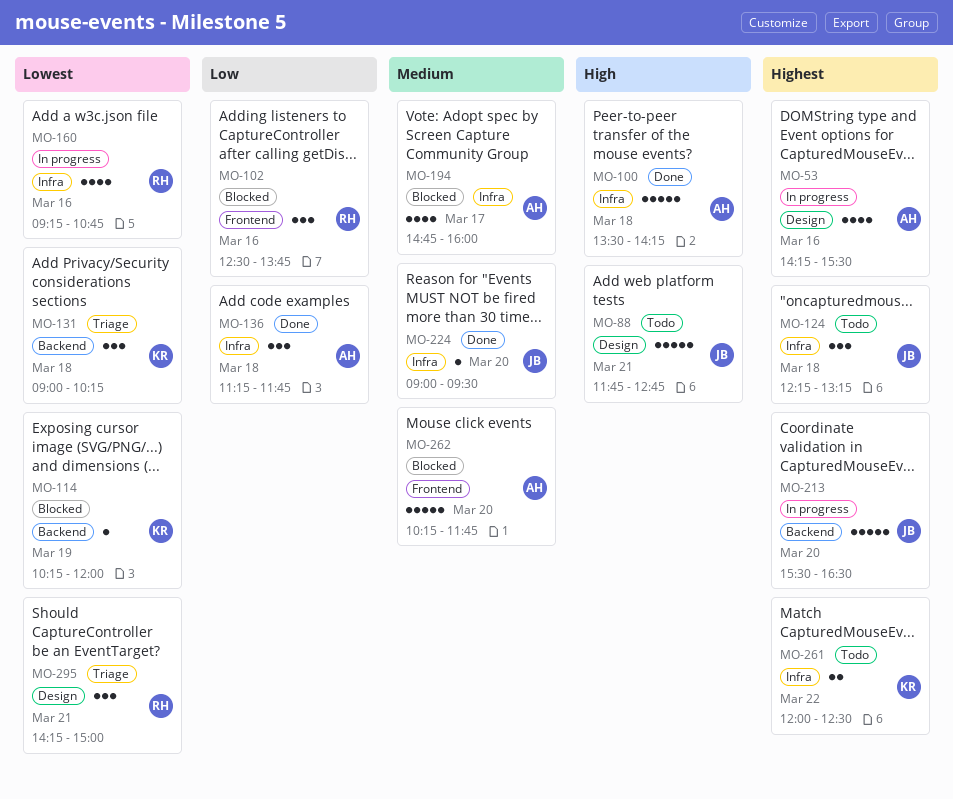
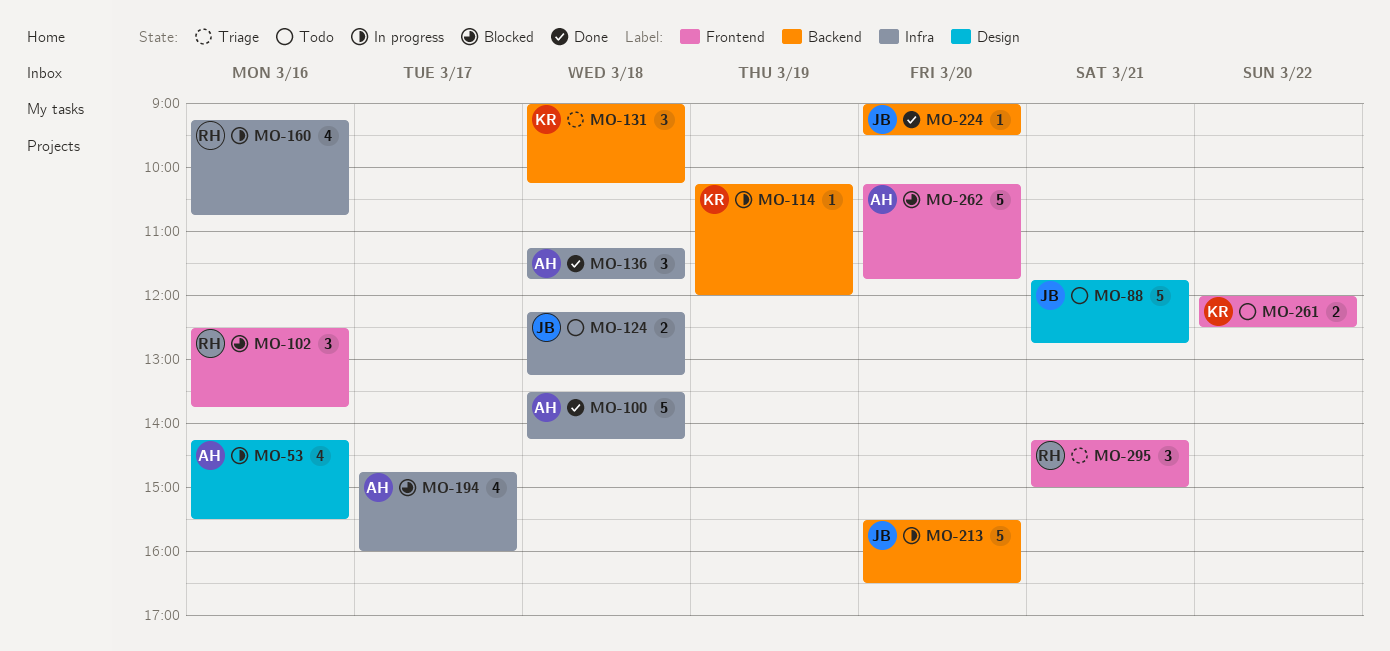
MO-114, status: Blocked -> In progress
MO-124, estimate: 3 -> 2
MO-224, label: Infra -> Backend
MO-261, label: Infra -> Frontend
MO-295, label: Design -> Frontend

